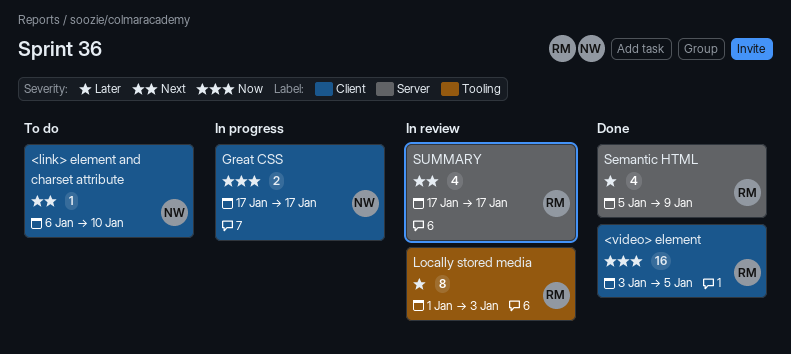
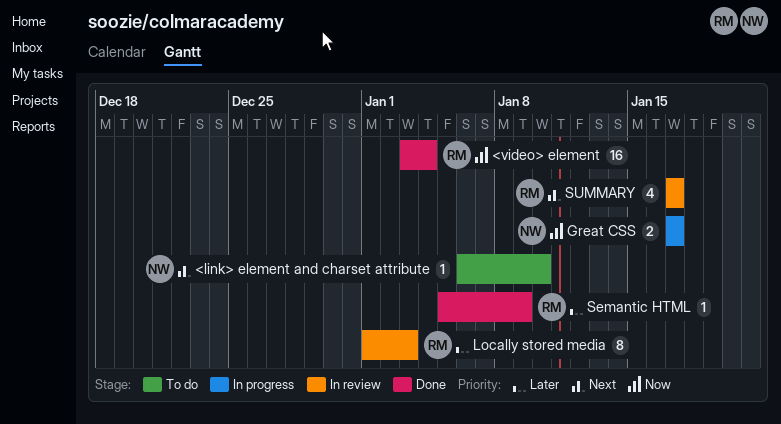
<video> element, due: Jan 5 -> Jan 4
Semantic HTML, estimate: 4 -> 1

